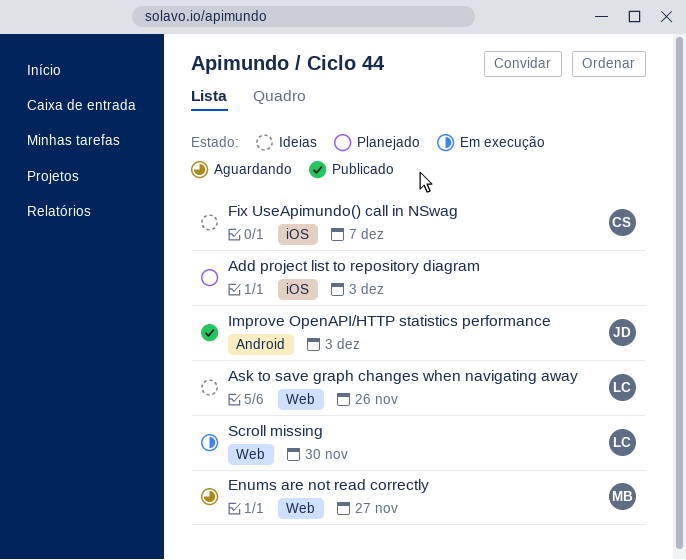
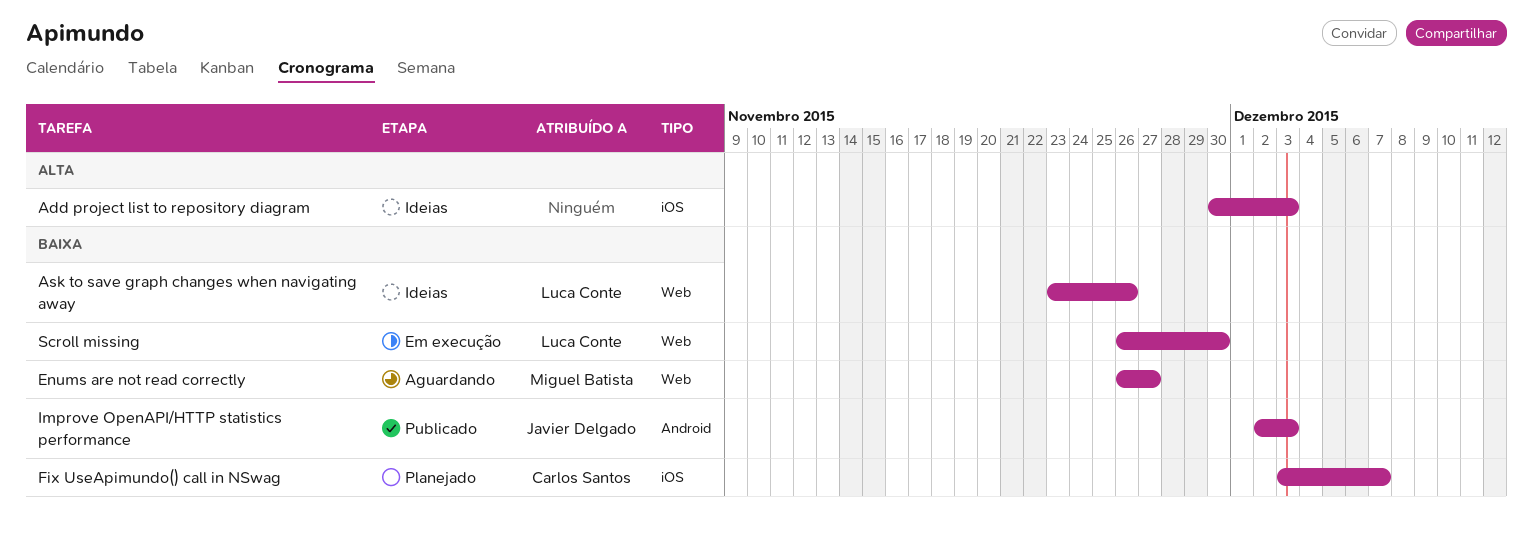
Add project list to repository diagram, status: Planejado -> Ideias
Fix UseApimundo() call in NSwag, status: Ideias -> Planejado

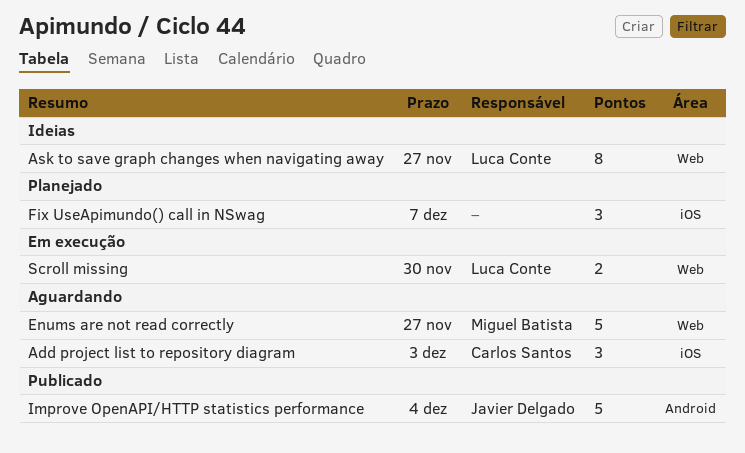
Add project list to repository diagram, status: Ideias -> Aguardando
Add project list to repository diagram, owner: none -> Carlos Santos
Ask to save graph changes when navigating away, due: Nov 26 -> Nov 27
Fix UseApimundo() call in NSwag, owner: Carlos Santos -> none
Improve OpenAPI/HTTP statistics performance, due: Dec 3 -> Dec 4

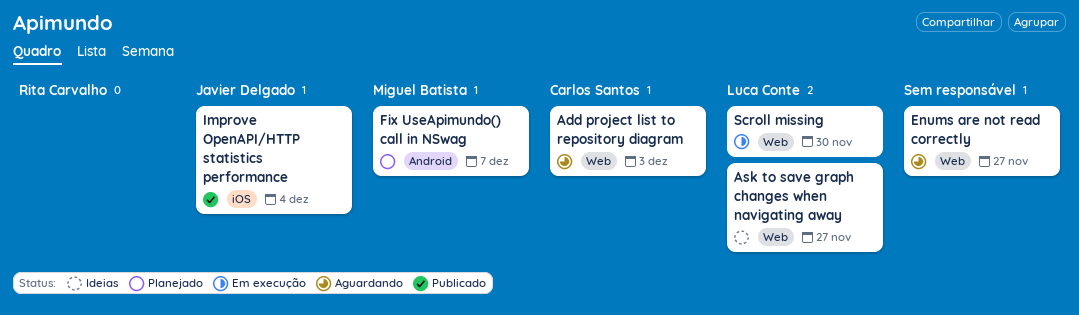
Add project list to repository diagram, label: iOS -> Web
Enums are not read correctly, owner: Miguel Batista -> none
Fix UseApimundo() call in NSwag, owner: none -> Miguel Batista
Fix UseApimundo() call in NSwag, label: iOS -> Android
Improve OpenAPI/HTTP statistics performance, label: Android -> iOS

